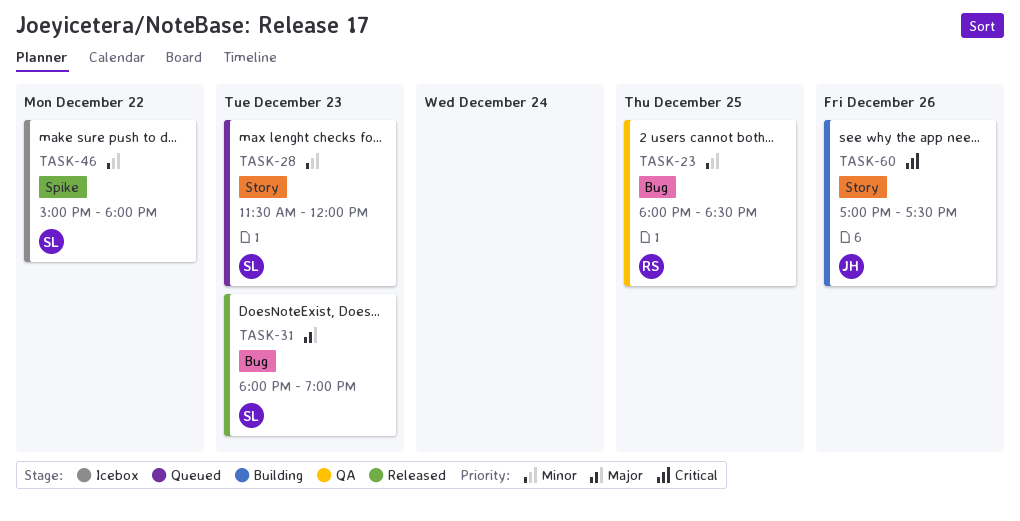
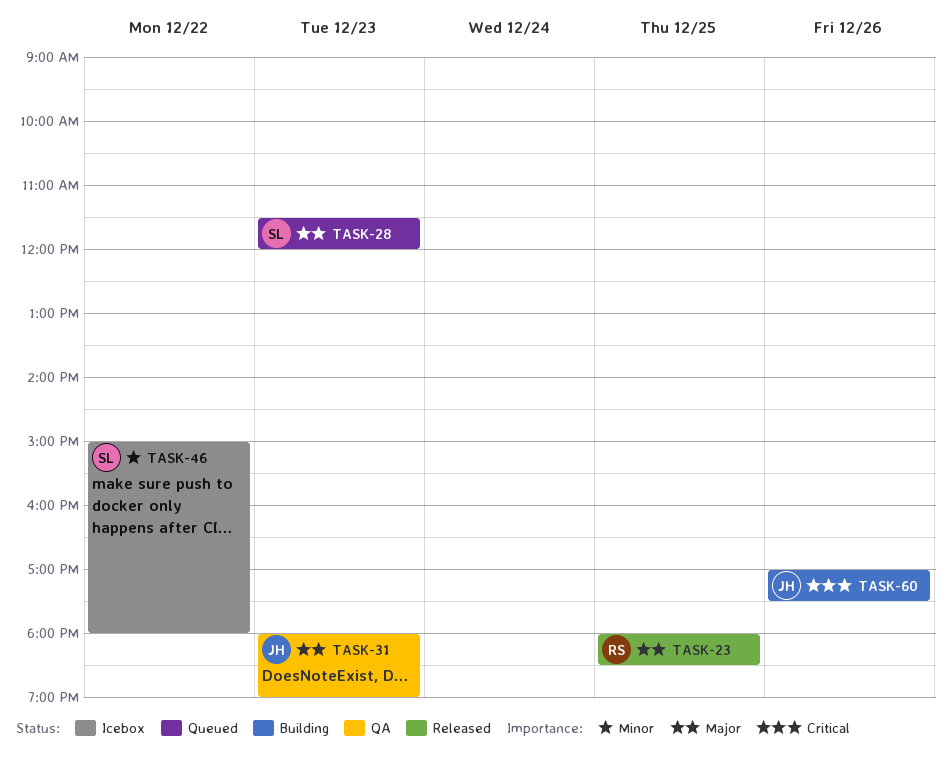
TASK-23, status: QA -> Released
TASK-23, priority: Minor -> Major
TASK-28, priority: Minor -> Major
TASK-31, status: Released -> QA
TASK-31, owner: SL -> JH

